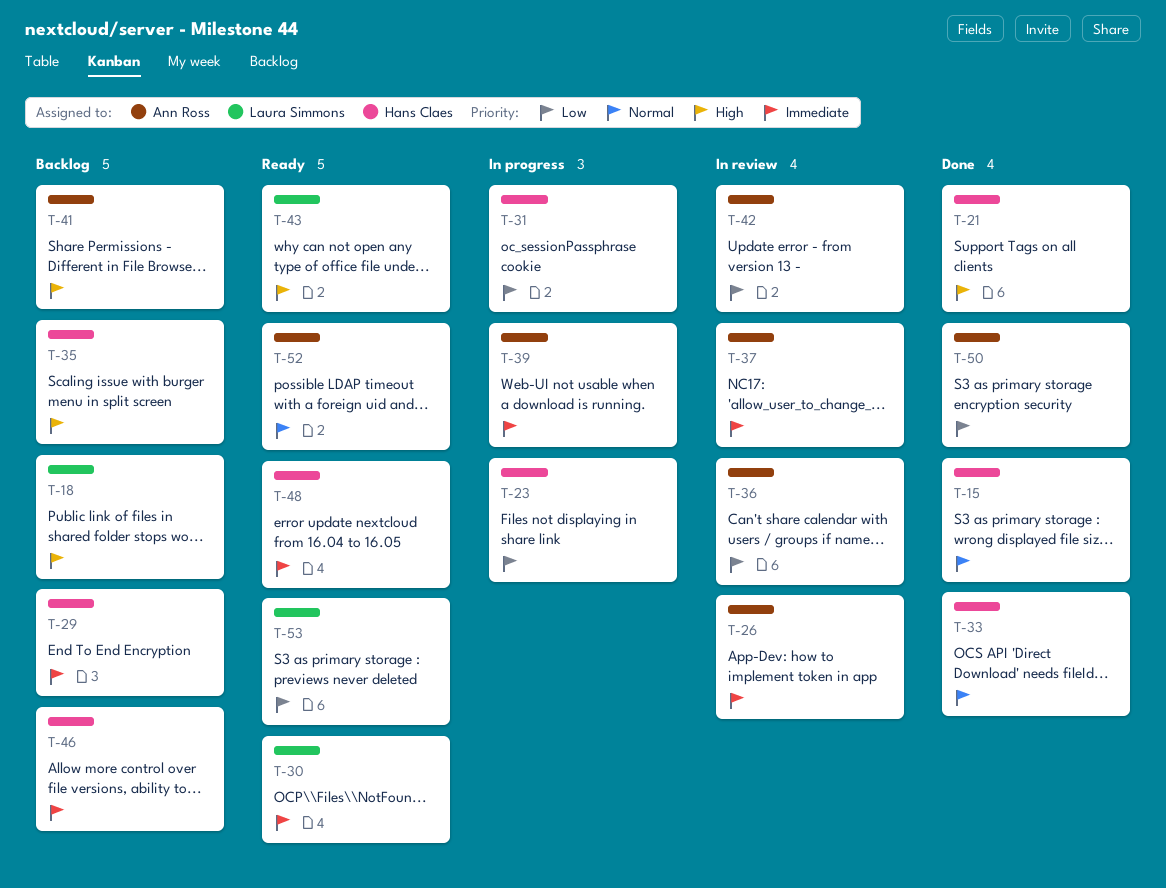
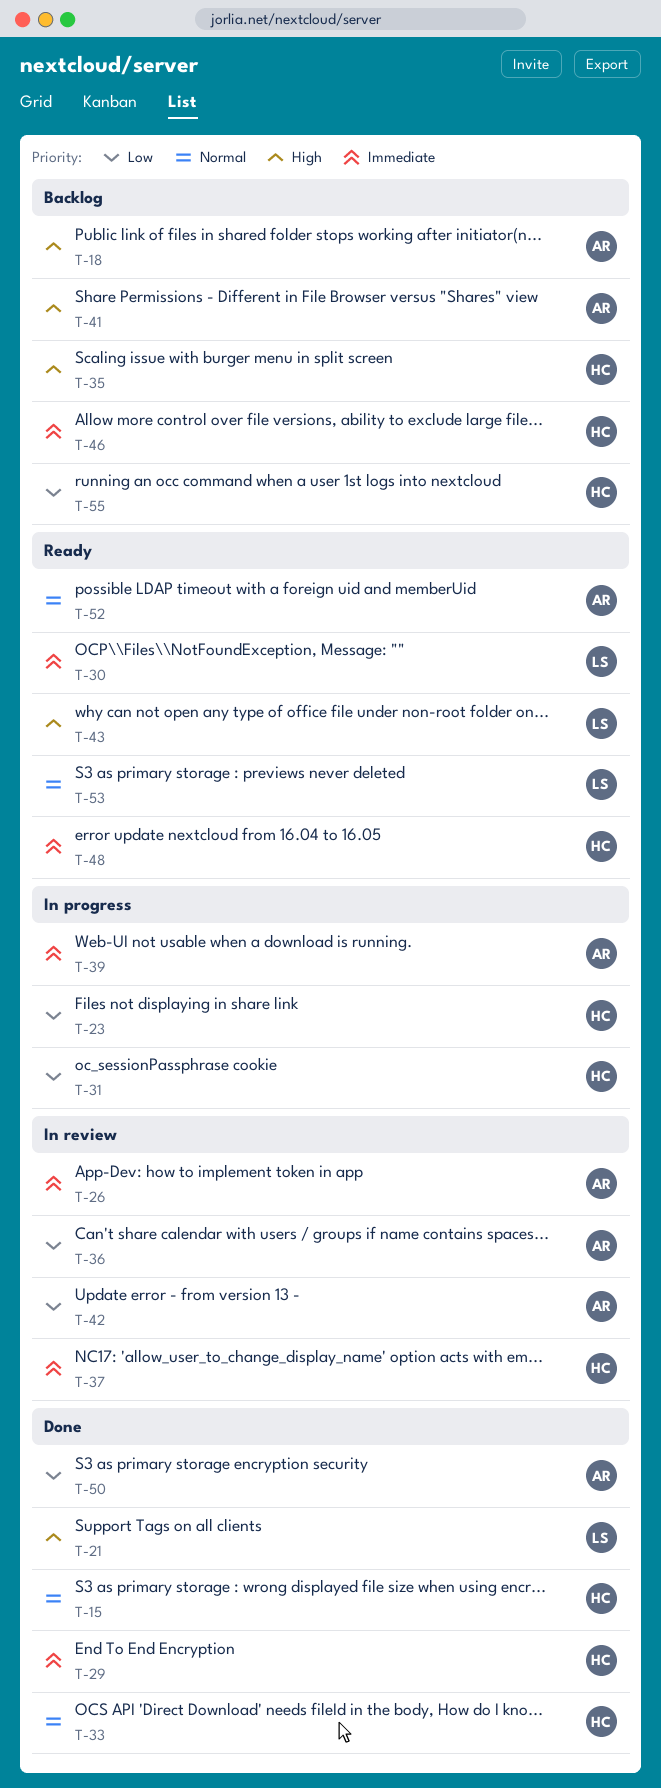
T-18, owner: Laura Simmons -> Ann Ross
T-21, owner: Hans Claes -> Laura Simmons
T-29, status: Backlog -> Done
T-37, owner: Ann Ross -> Hans Claes
T-53, priority: Low -> Normal
T-55: none -> present

